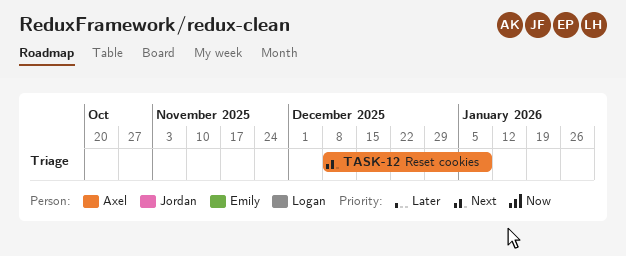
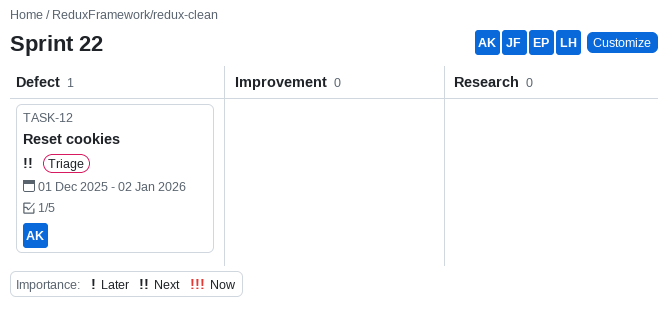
TASK-12, start: Dec 8 -> Dec 1
TASK-12, due: Jan 9 -> Jan 2

